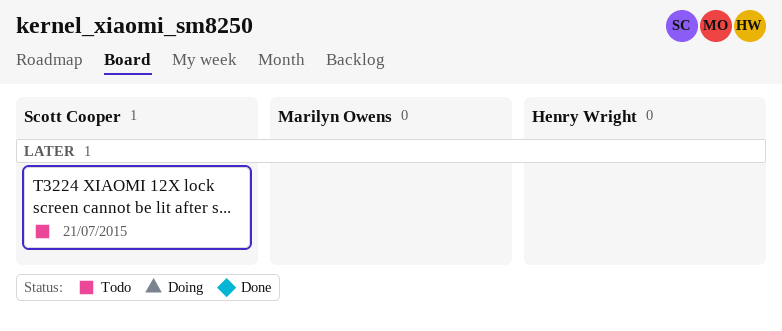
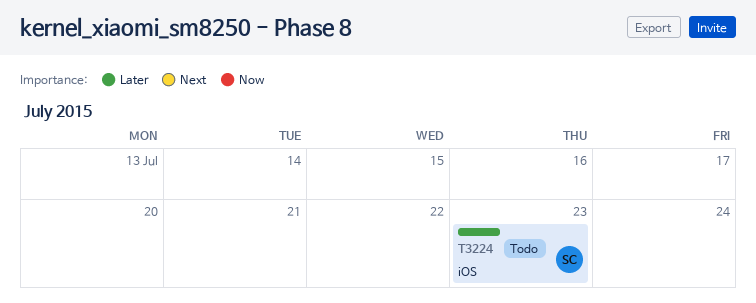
T3224, due: Jul 21 -> Jul 23

